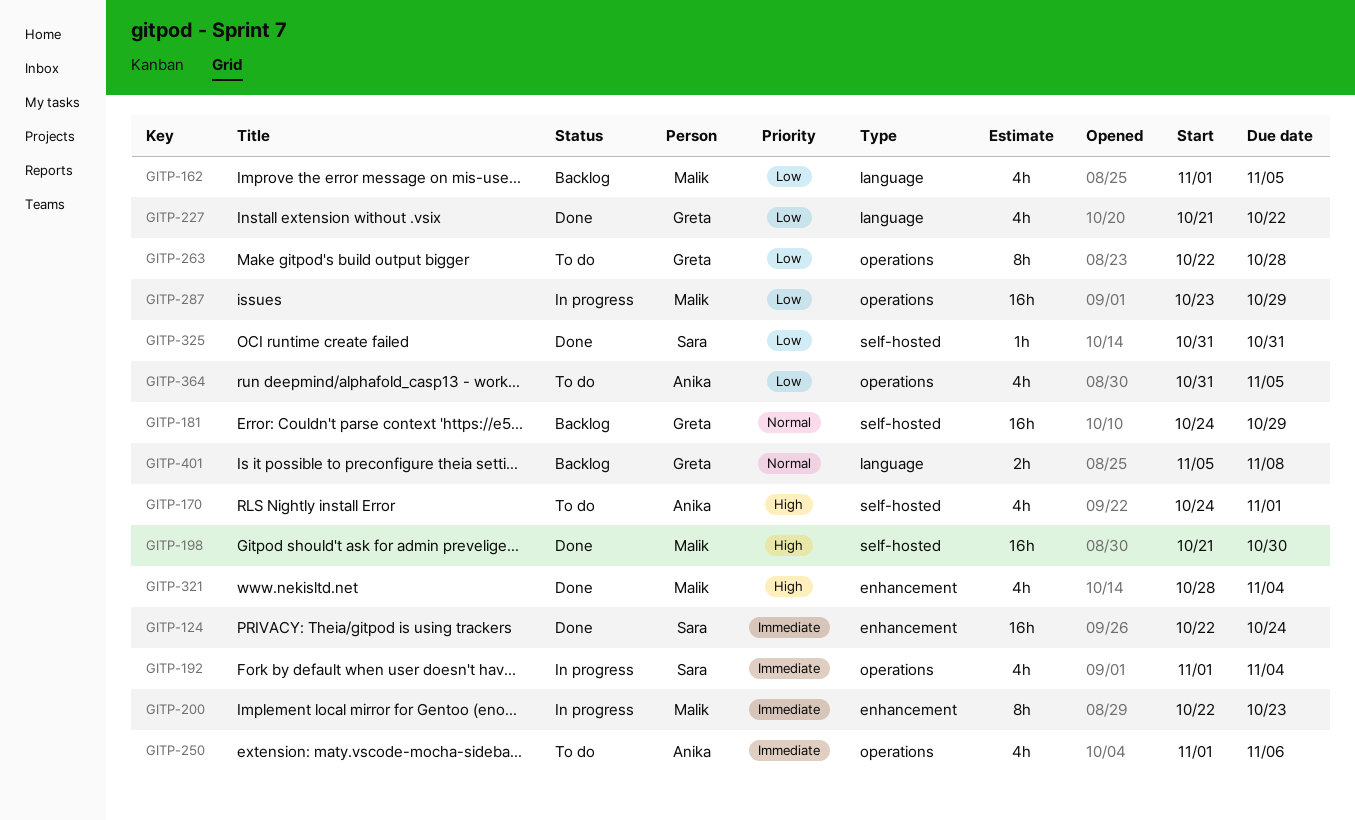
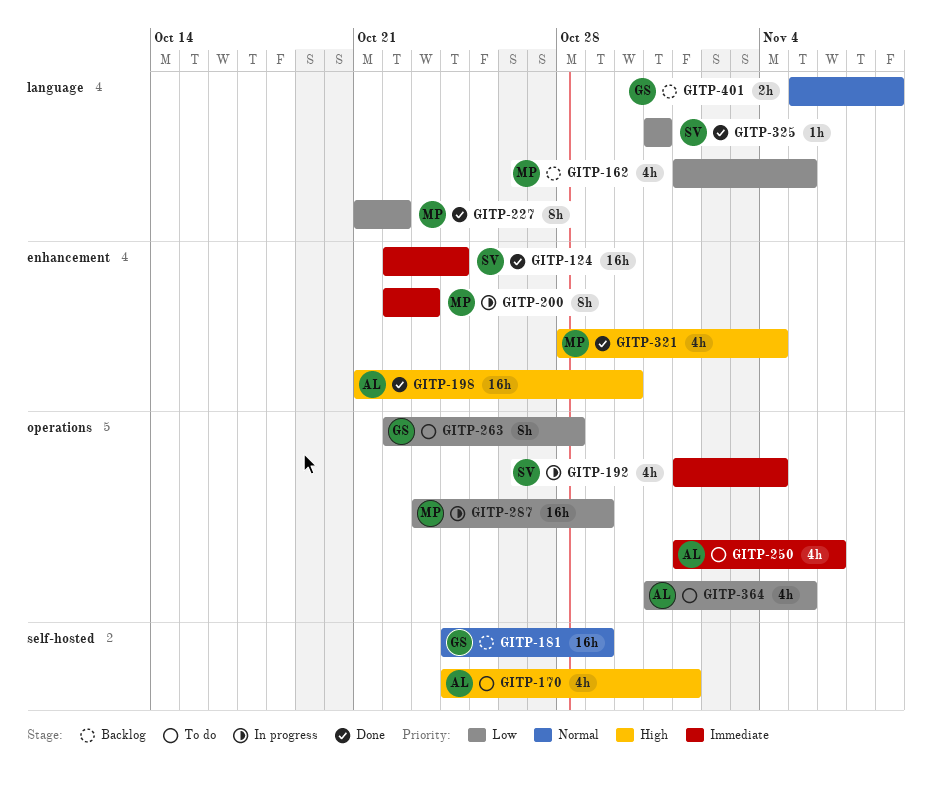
GITP-198, owner: Malik -> Anika
GITP-198, label: self-hosted -> enhancement
GITP-227, owner: Greta -> Malik
GITP-227, estimate: 4h -> 8h
GITP-325, label: self-hosted -> language

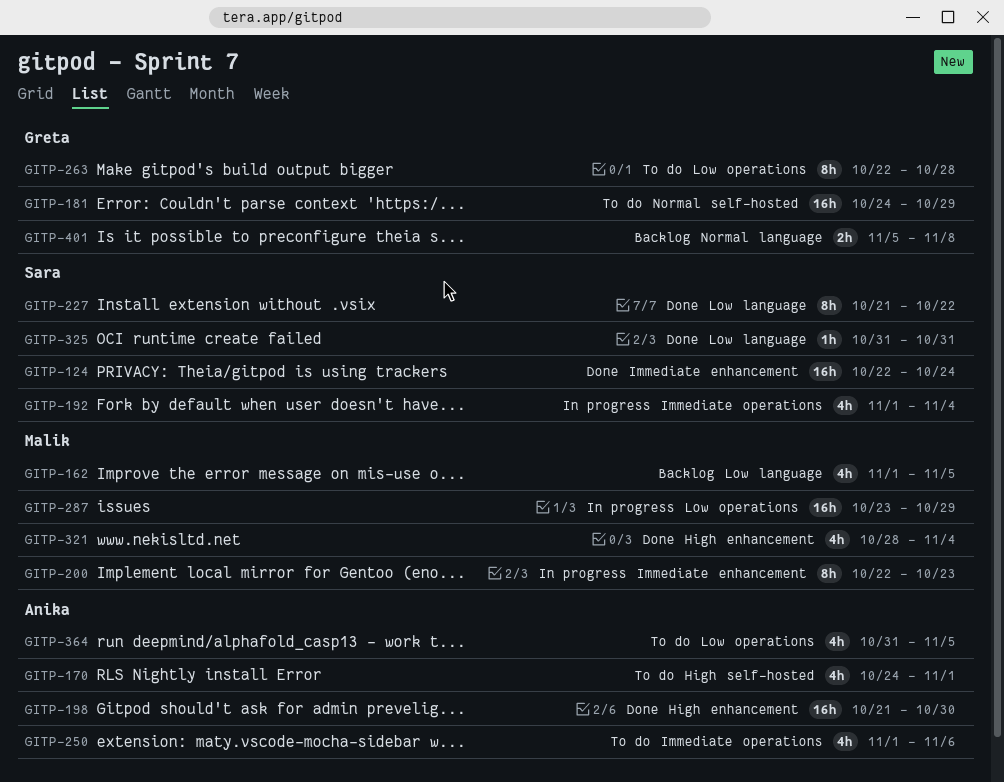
GITP-181, status: Backlog -> To do
GITP-227, owner: Malik -> Sara

